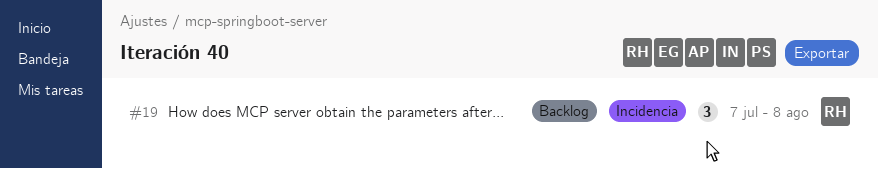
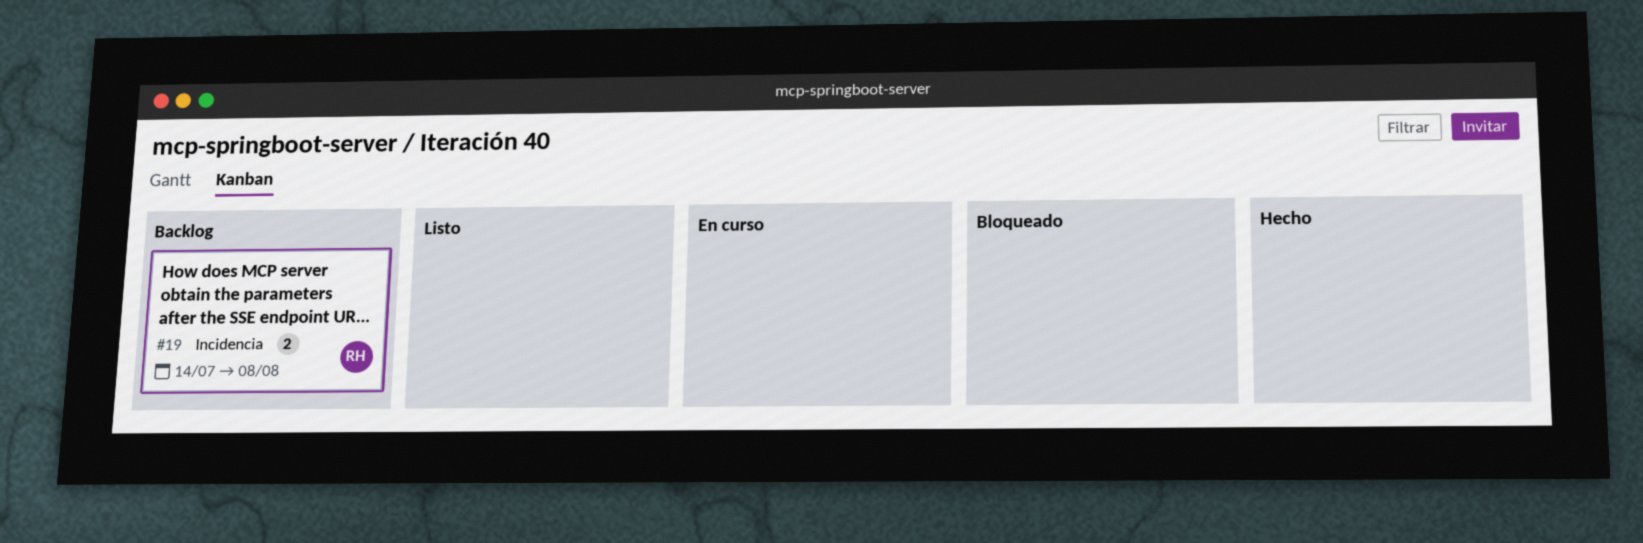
#19, estimate: 3 -> 2
#19, start: Jul 7 -> Jul 14

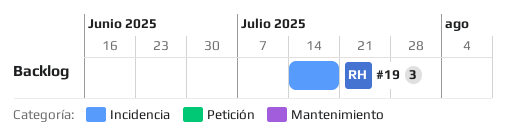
#19, estimate: 2 -> 3
#19, due: Aug 8 -> Jul 18

